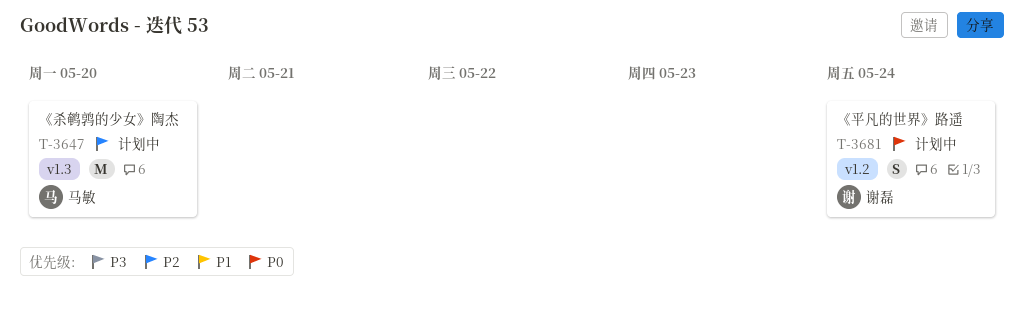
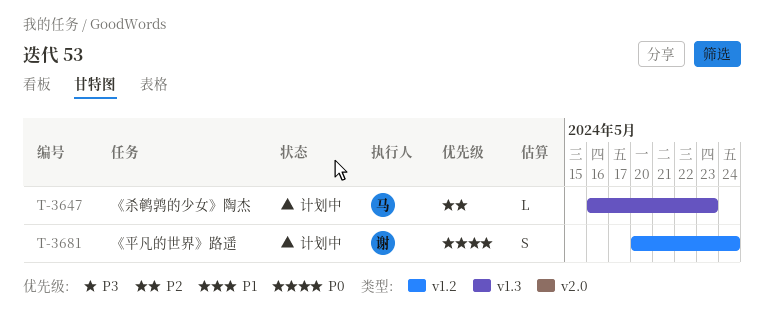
T-3647, estimate: M -> L
T-3647, due: May 20 -> May 23

